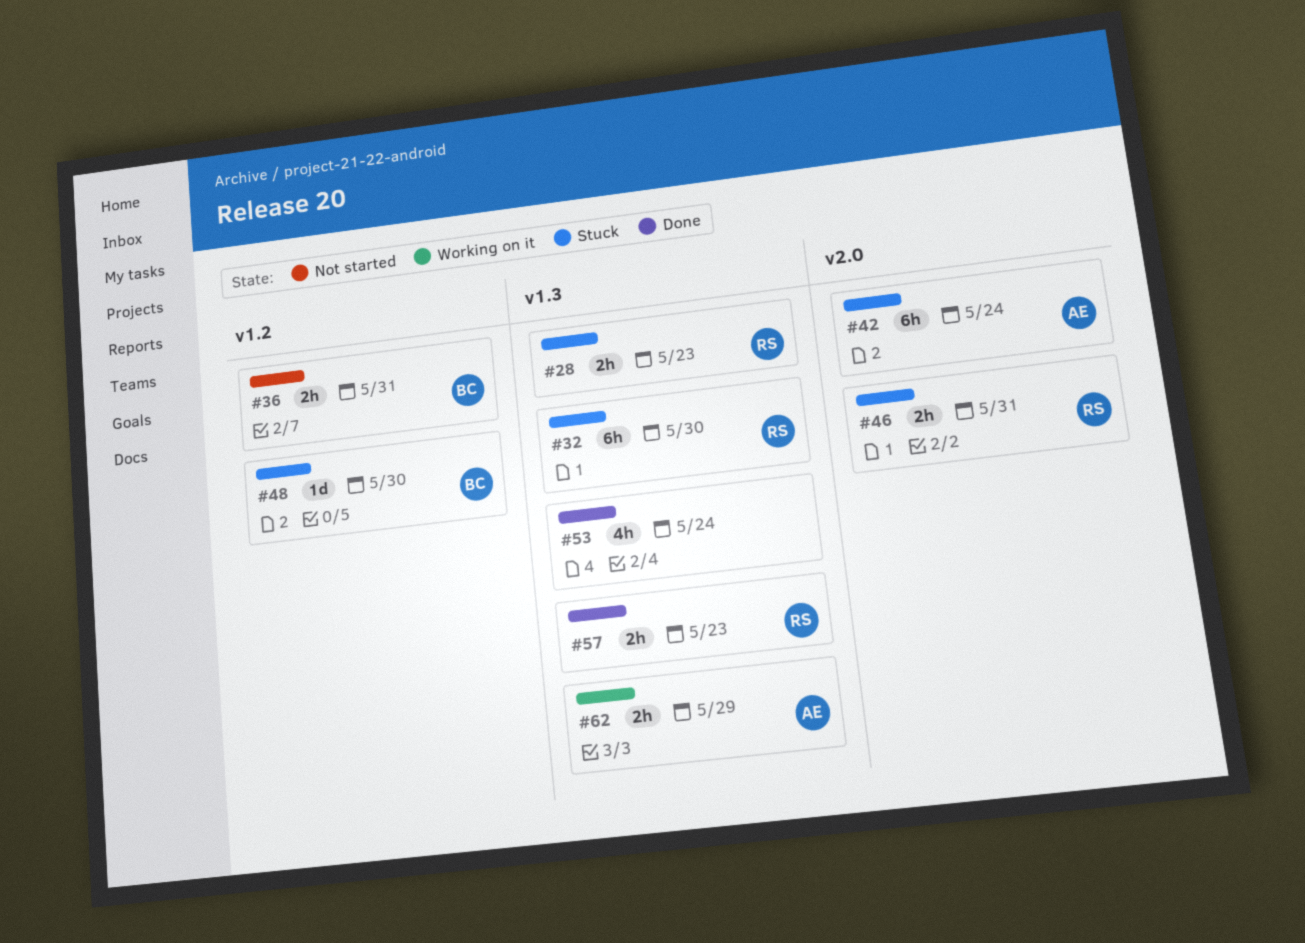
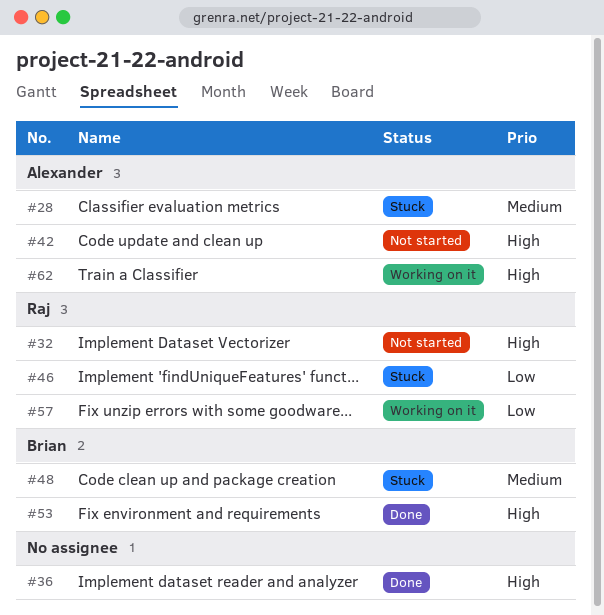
#28, owner: Raj -> Alexander
#32, status: Stuck -> Not started
#36, status: Not started -> Done
#36, owner: Brian -> none
#42, status: Stuck -> Not started
#53, owner: none -> Brian
#57, status: Done -> Working on it

